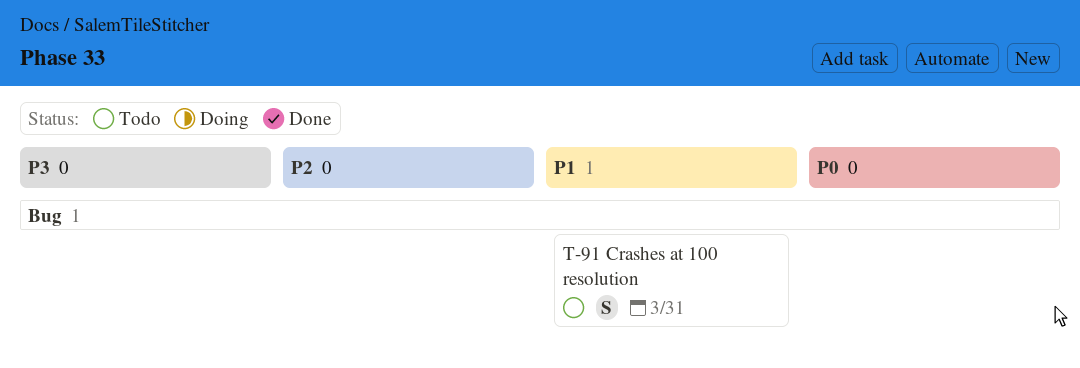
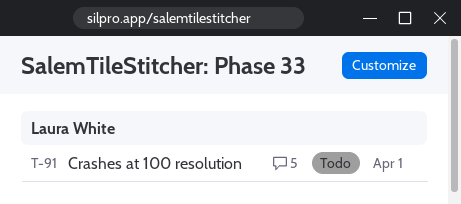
T-91, due: Mar 31 -> Apr 1

